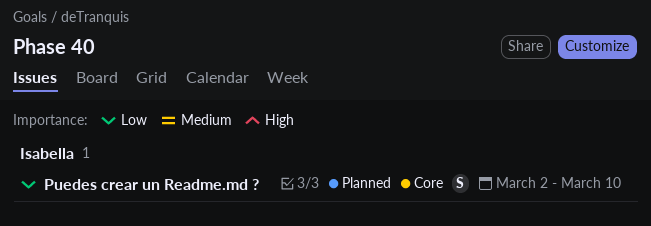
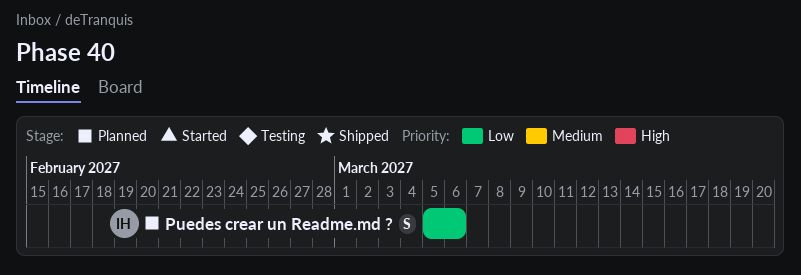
Puedes crear un Readme.md ?, start: Mar 2 -> Mar 5
Puedes crear un Readme.md ?, due: Mar 10 -> Mar 6

